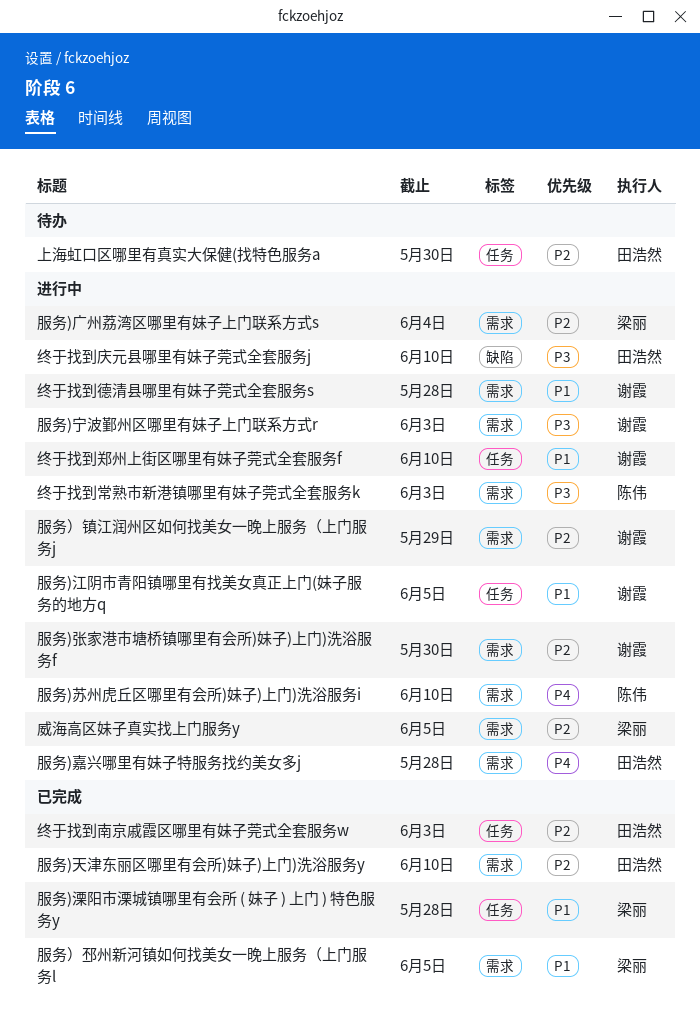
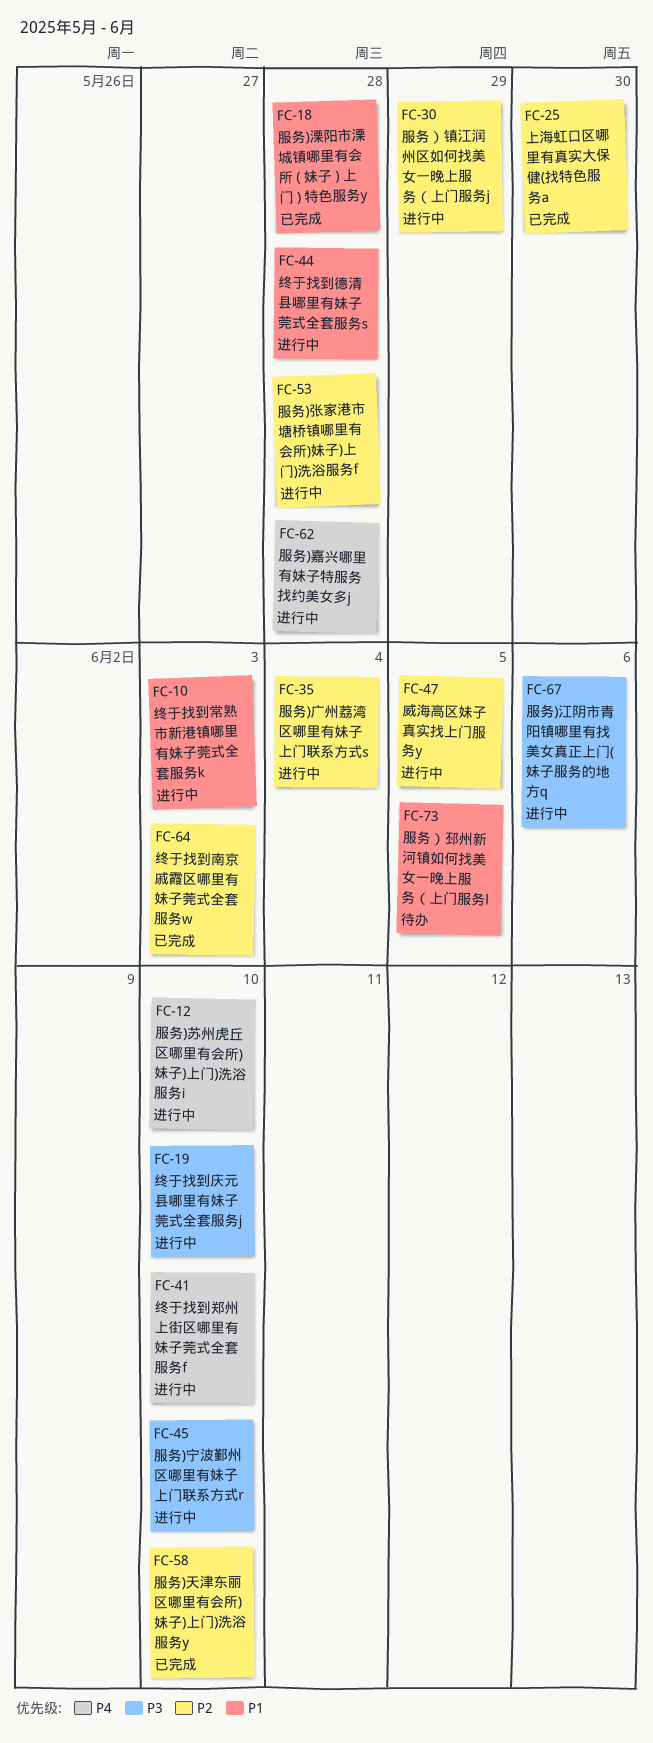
上海虹口区哪里有真实大保健(找特色服务a, status: 待办 -> 已完成
服务)宁波鄞州区哪里有妹子上门联系方式r, due: Jun 3 -> Jun 10
服务)张家港市塘桥镇哪里有会所)妹子)上门)洗浴服务f, due: May 30 -> May 28
服务)江阴市青阳镇哪里有找美女真正上门(妹子服务的地方q, priority: P1 -> P3
服务)江阴市青阳镇哪里有找美女真正上门(妹子服务的地方q, due: Jun 5 -> Jun 6
服务）邳州新河镇如何找美女一晚上服务（上门服务l, status: 已完成 -> 待办
终于找到常熟市新港镇哪里有妹子莞式全套服务k, priority: P3 -> P1
终于找到郑州上街区哪里有妹子莞式全套服务f, priority: P1 -> P4

